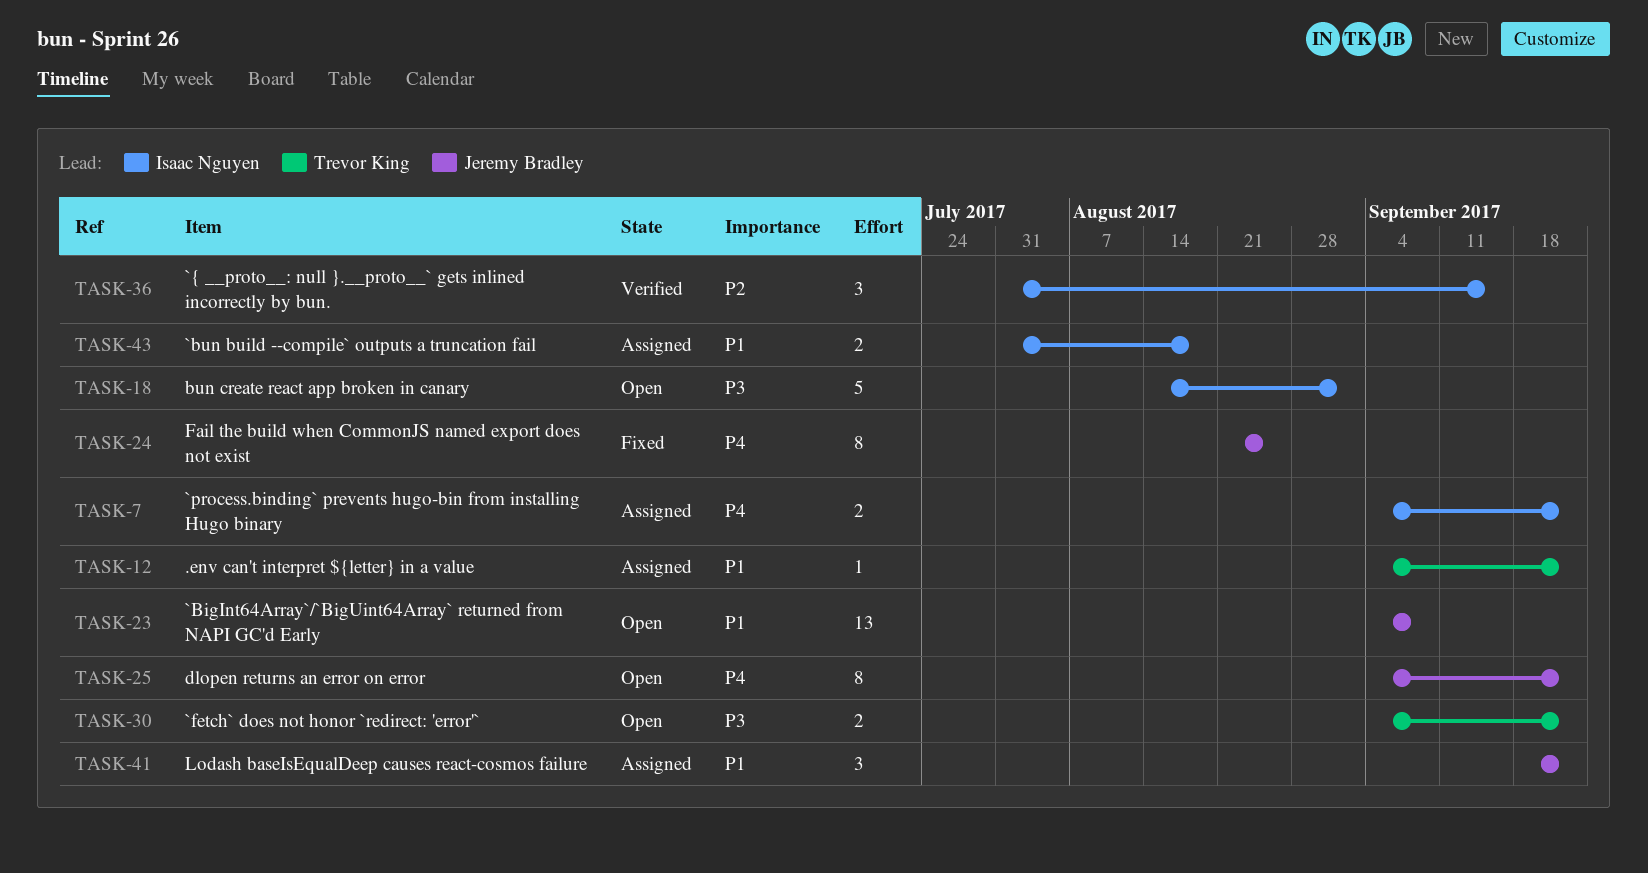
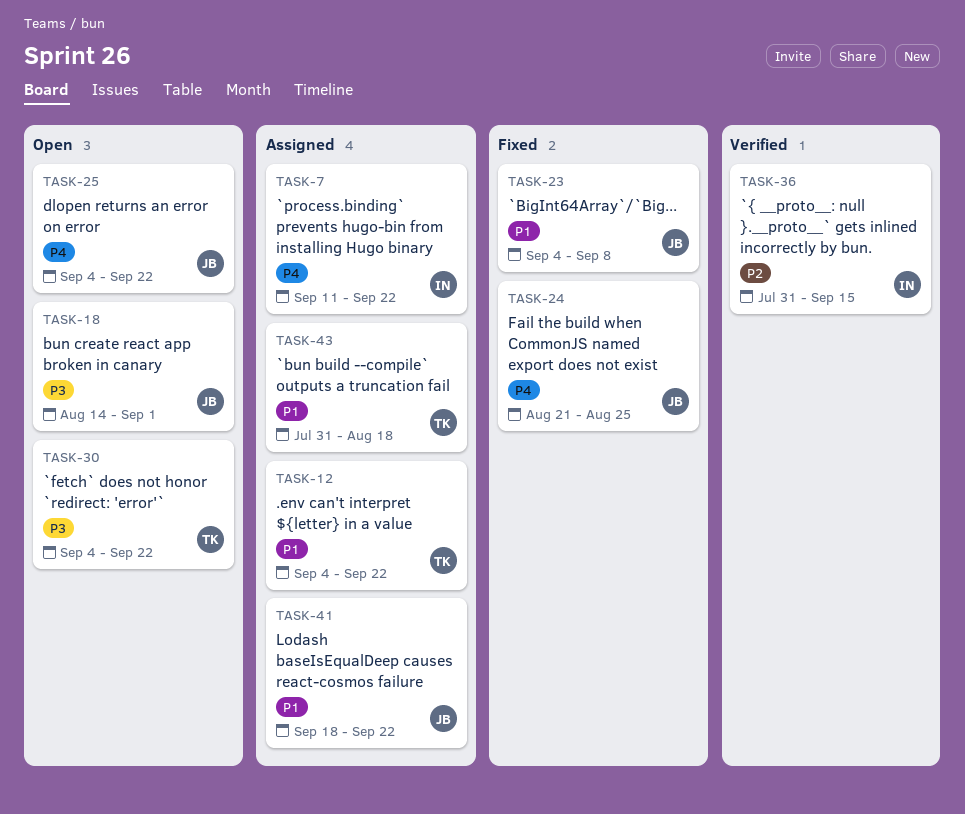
TASK-7, start: Sep 4 -> Sep 11
TASK-18, owner: Isaac Nguyen -> Jeremy Bradley
TASK-23, status: Open -> Fixed
TASK-43, owner: Isaac Nguyen -> Trevor King

